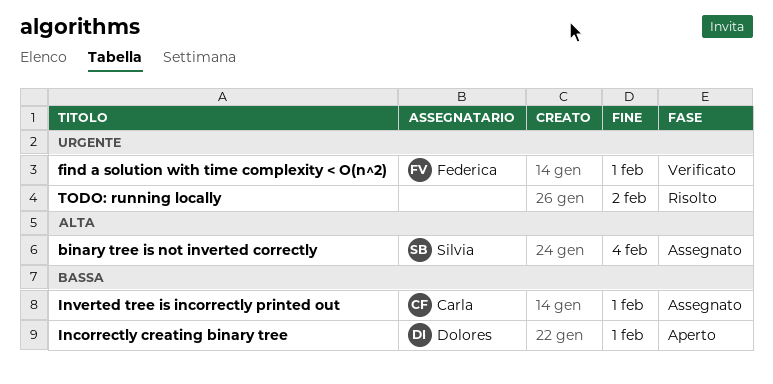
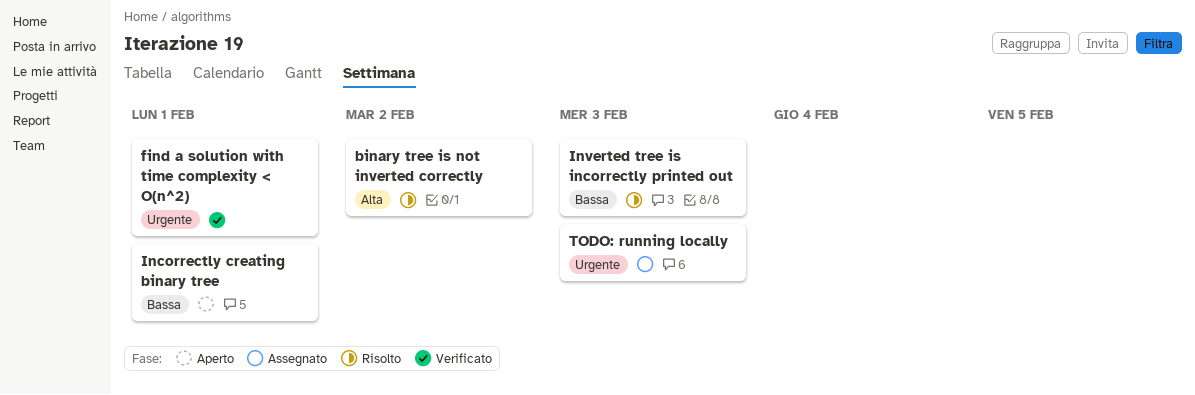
binary tree is not inverted correctly, status: Assegnato -> Risolto
binary tree is not inverted correctly, due: Feb 4 -> Feb 2
Inverted tree is incorrectly printed out, status: Assegnato -> Risolto
Inverted tree is incorrectly printed out, due: Feb 1 -> Feb 3
TODO: running locally, status: Risolto -> Assegnato
TODO: running locally, due: Feb 2 -> Feb 3

